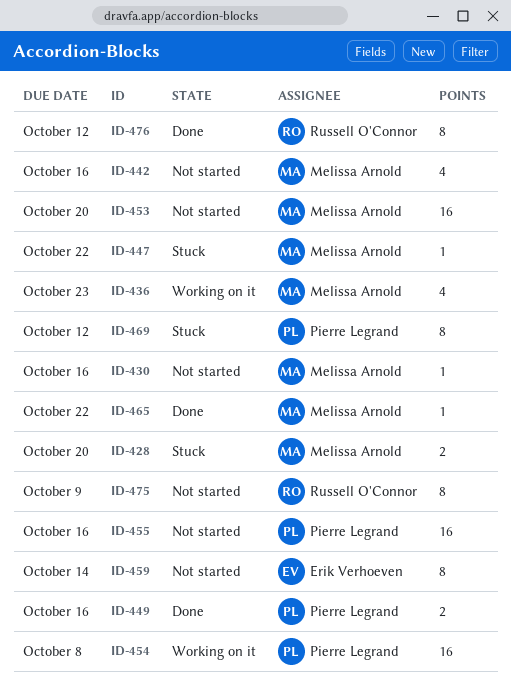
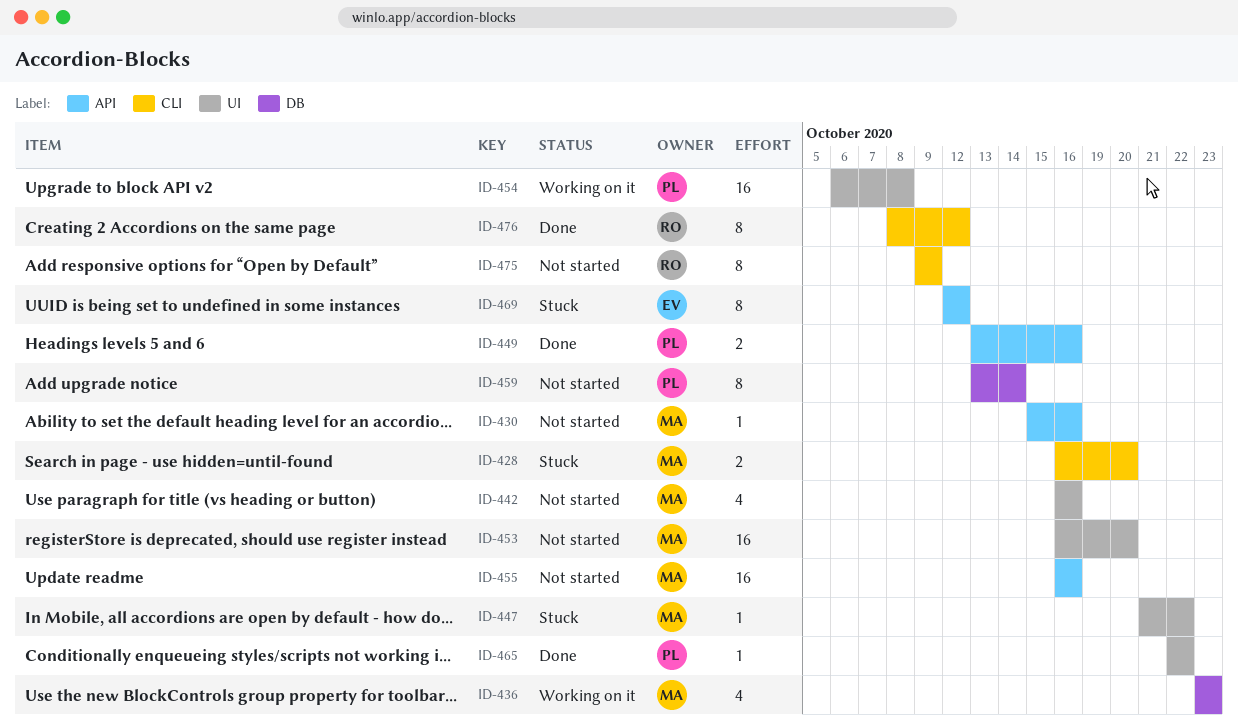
ID-455, owner: Pierre Legrand -> Melissa Arnold
ID-459, owner: Erik Verhoeven -> Pierre Legrand
ID-465, owner: Melissa Arnold -> Pierre Legrand
ID-469, owner: Pierre Legrand -> Erik Verhoeven

